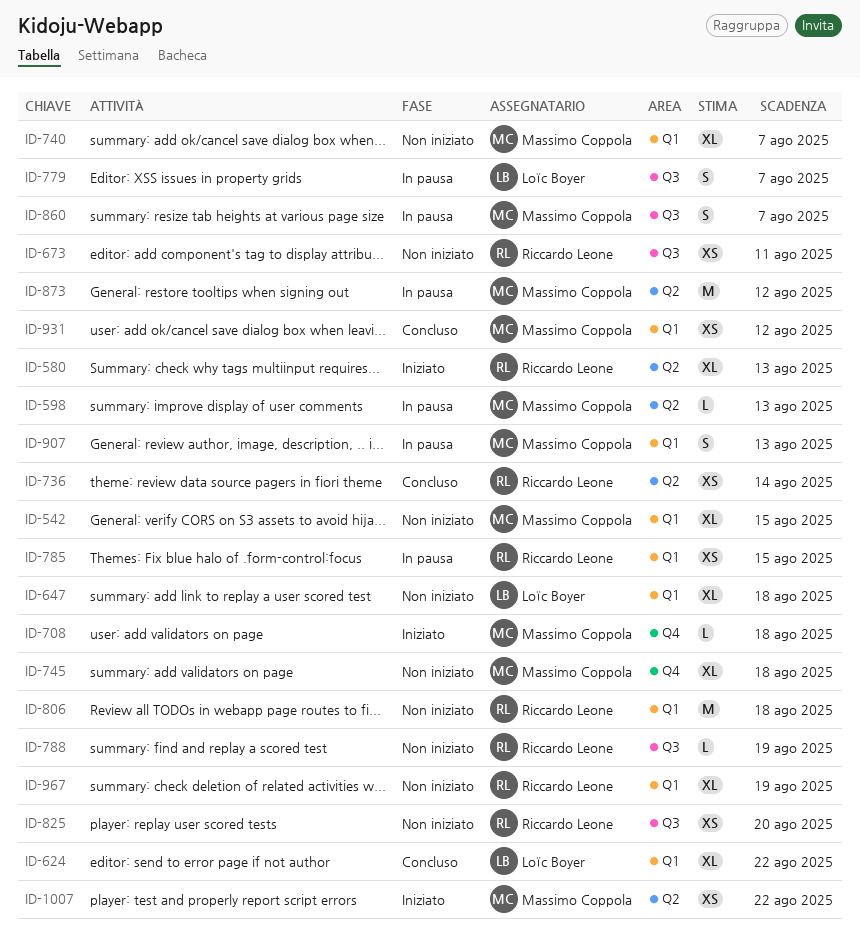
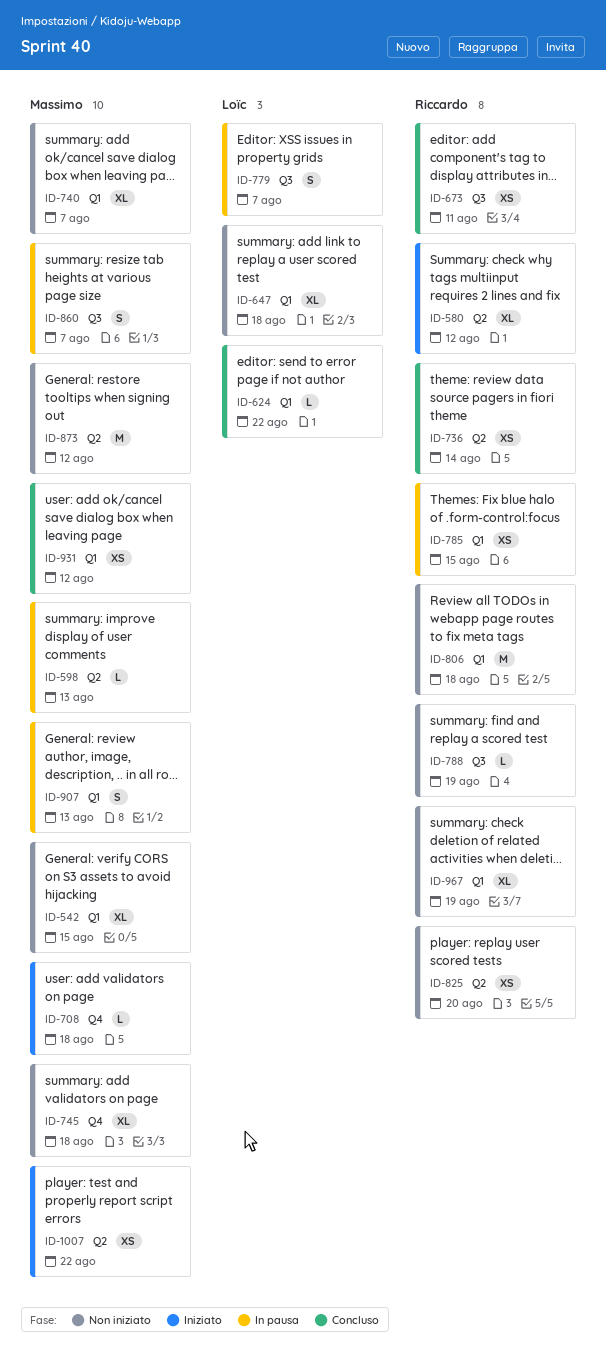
ID-580, due: Aug 13 -> Aug 12
ID-624, estimate: XL -> L
ID-673, status: Non iniziato -> Concluso
ID-825, label: Q3 -> Q2
ID-873, status: In pausa -> Non iniziato

